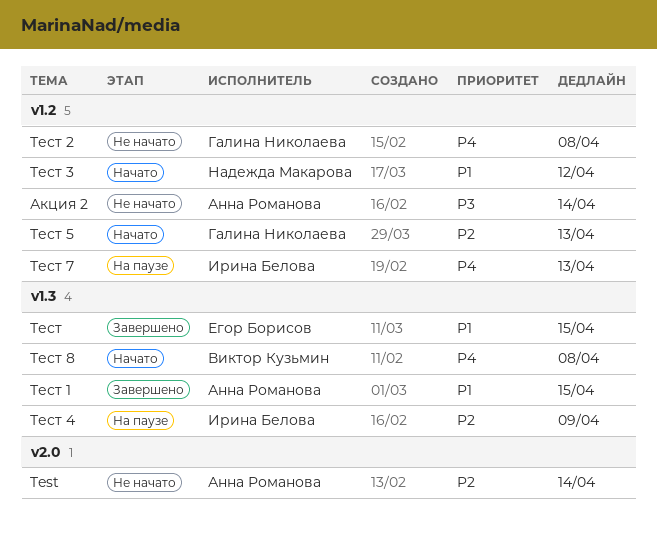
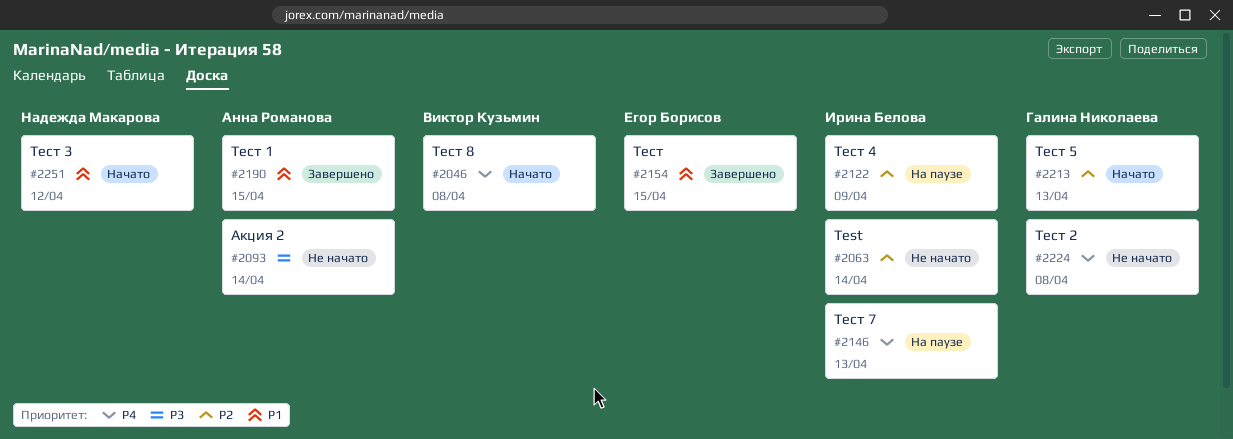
Test, owner: Анна Романова -> Ирина Белова

